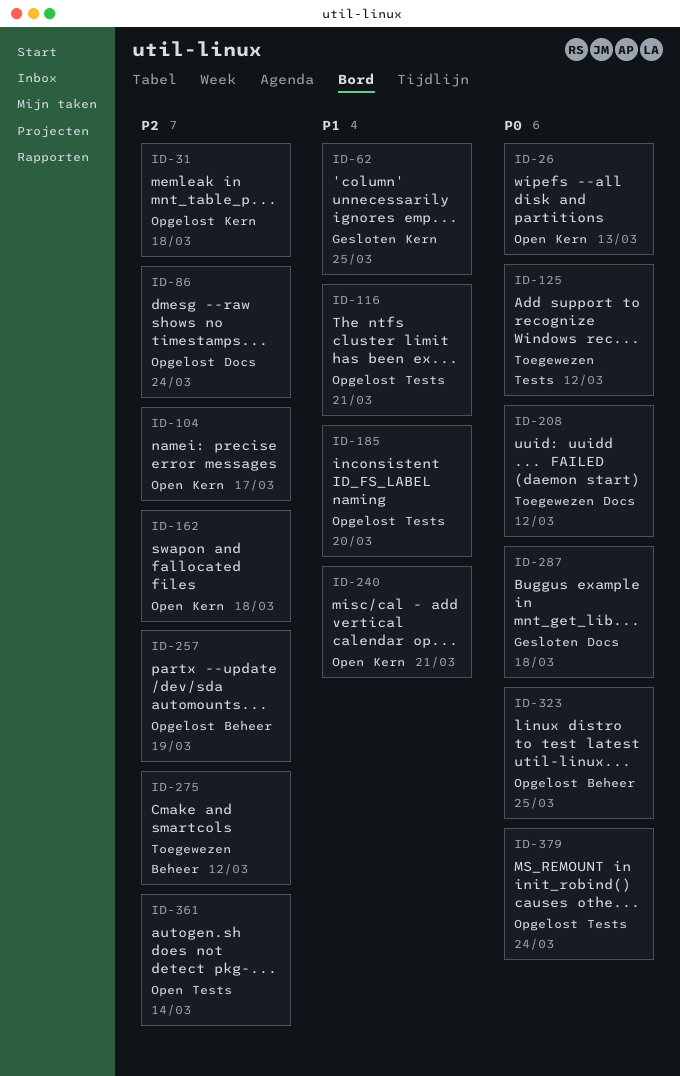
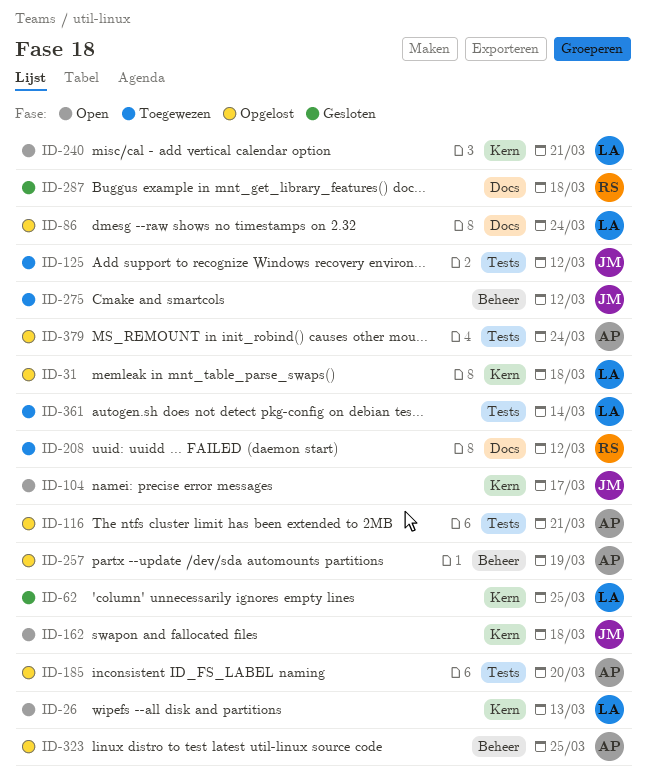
ID-361, status: Open -> Toegewezen

